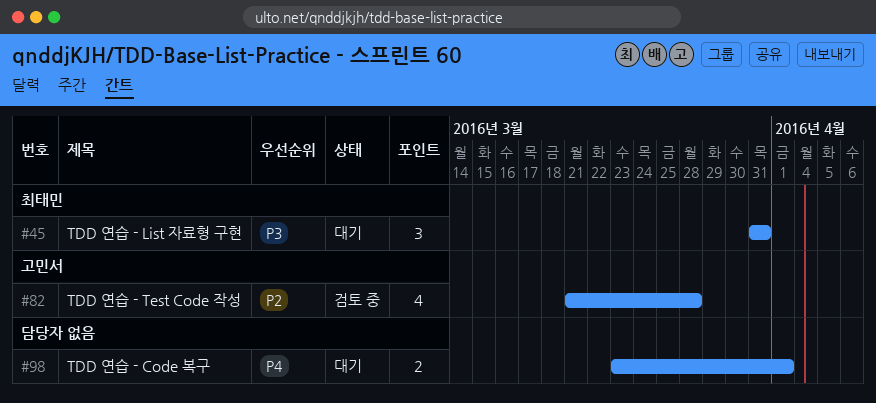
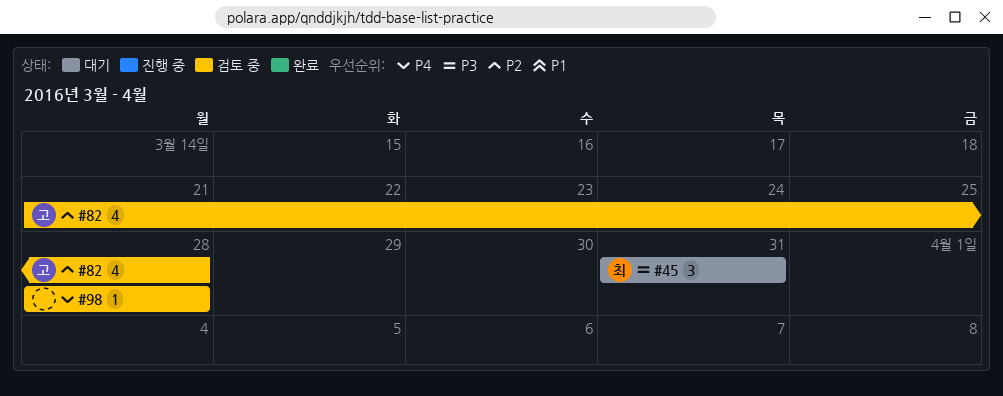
#98, status: 대기 -> 검토 중
#98, estimate: 2 -> 1
#98, start: Mar 23 -> Mar 28
#98, due: Apr 1 -> Mar 28

